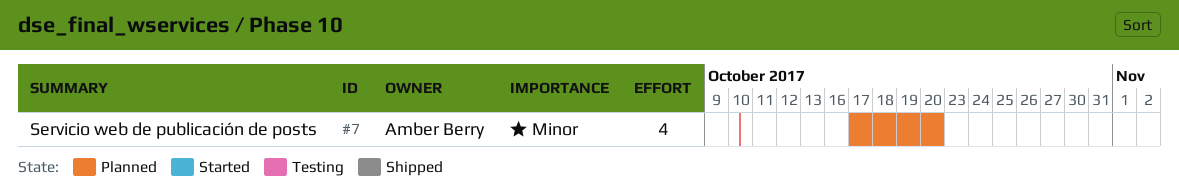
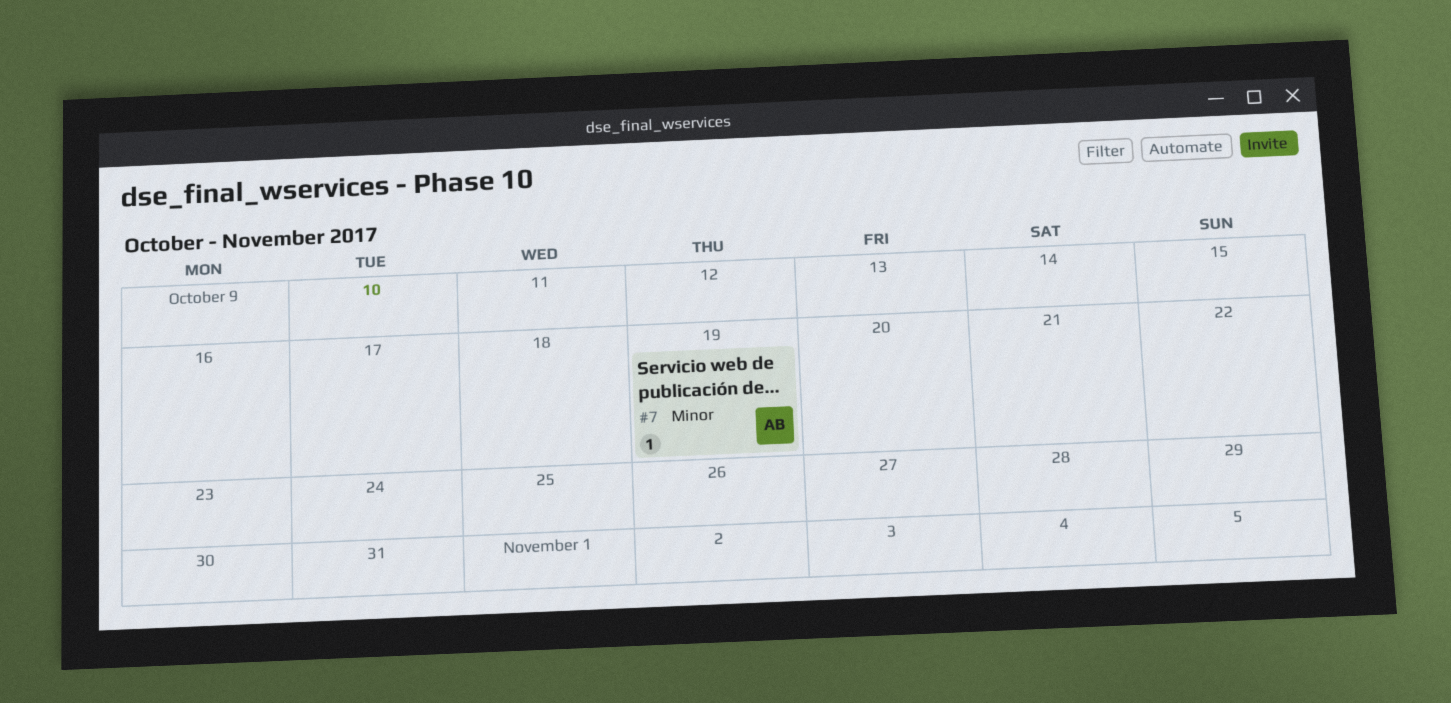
#7, estimate: 4 -> 1
#7, due: Oct 20 -> Oct 19

